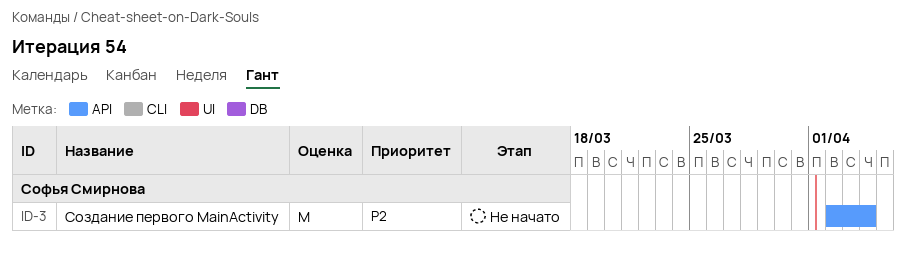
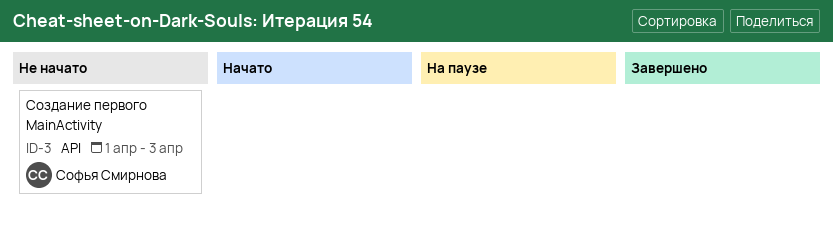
ID-3, start: Apr 2 -> Apr 1
ID-3, due: Apr 4 -> Apr 3

